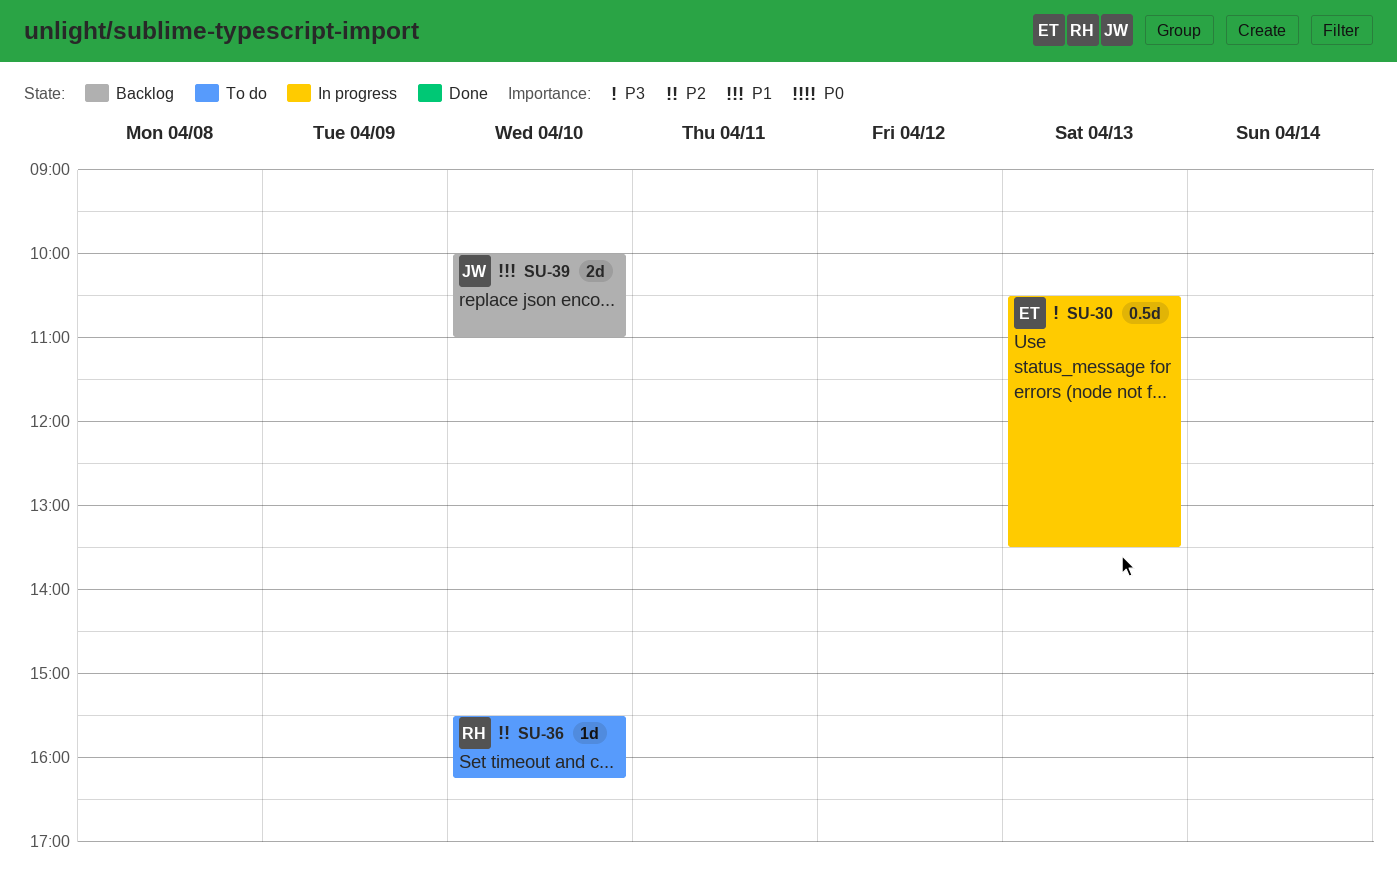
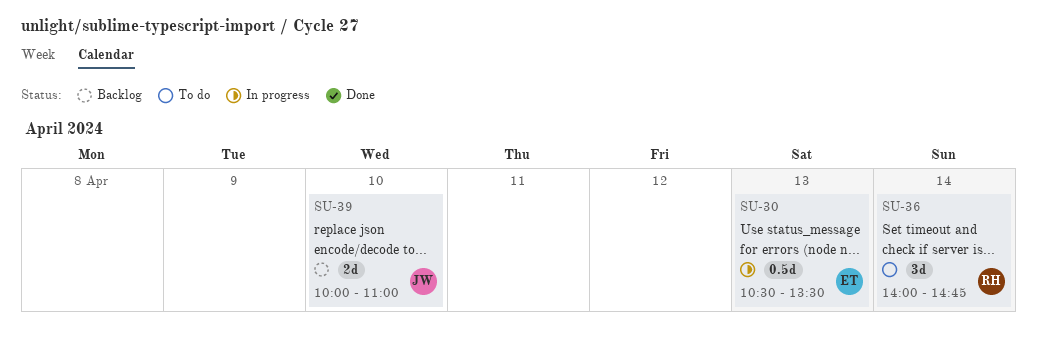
SU-36, estimate: 1d -> 3d
SU-36, day: Apr 10 -> Apr 14
SU-36, begins: 15:30 -> 14:00
SU-36, ends: 16:15 -> 14:45

